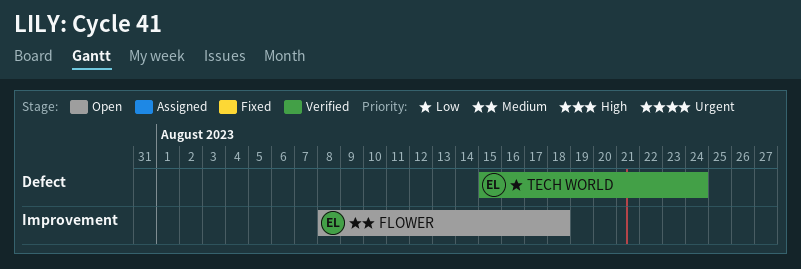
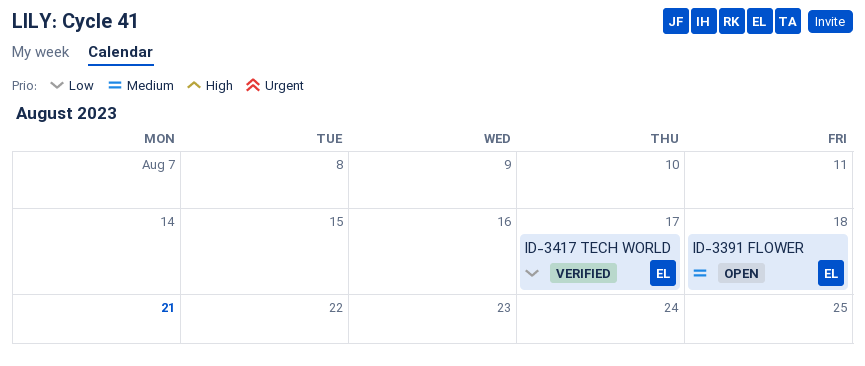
TECH WORLD, due: Aug 24 -> Aug 17

